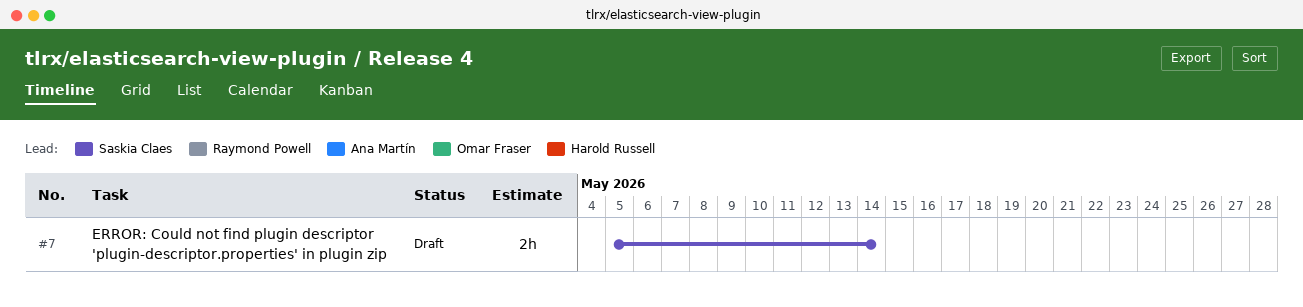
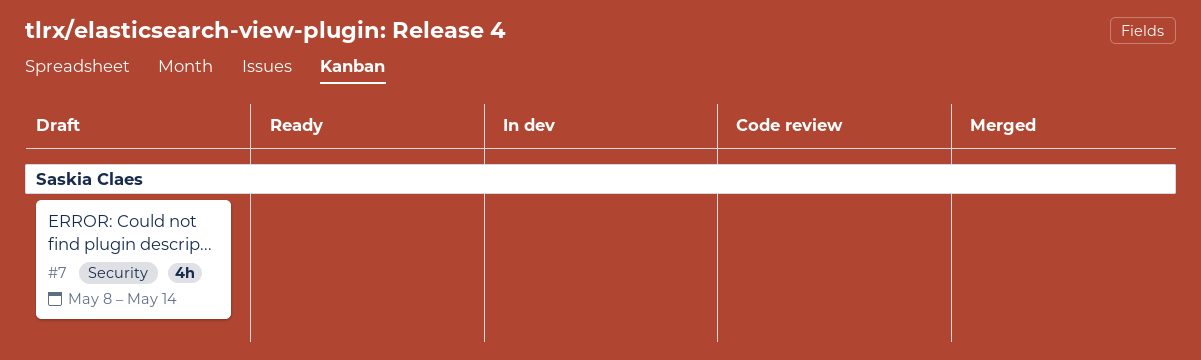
#7, estimate: 2h -> 4h
#7, start: May 5 -> May 8

